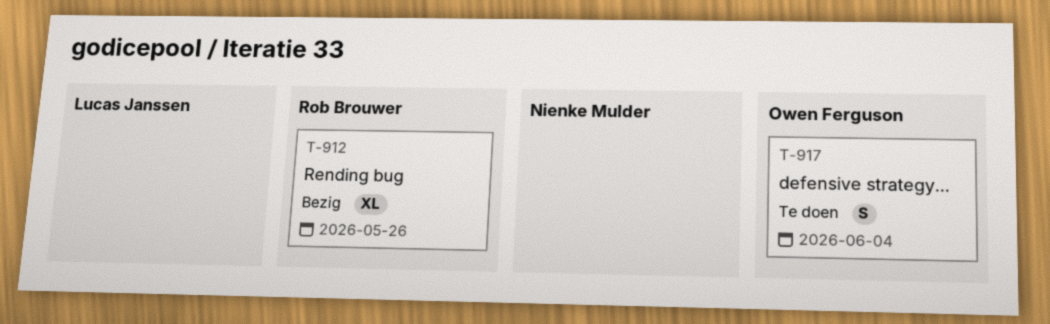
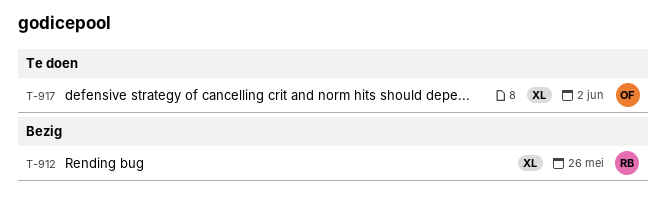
T-917, estimate: S -> XL
T-917, due: Jun 4 -> Jun 2

